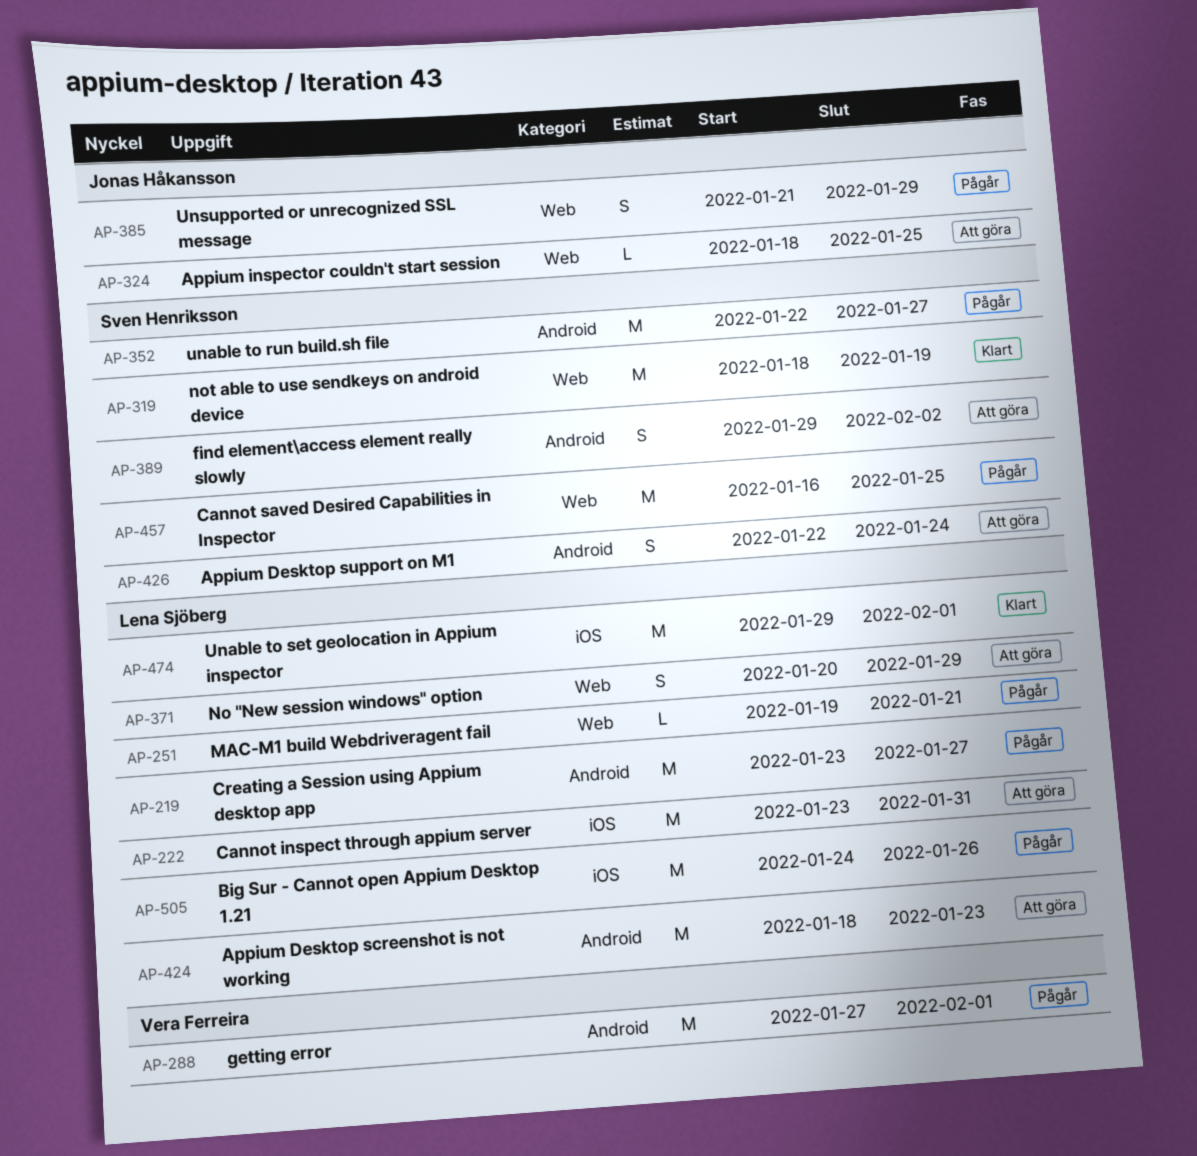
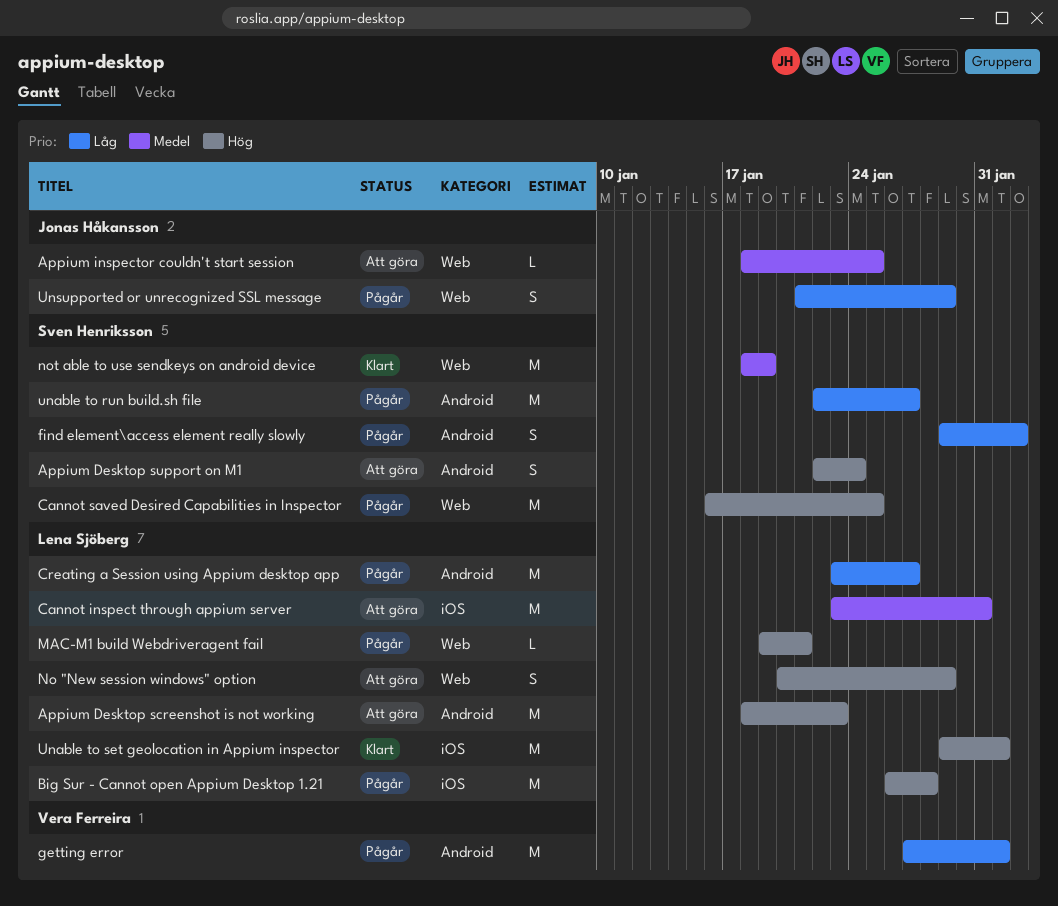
Big Sur - Cannot open Appium Desktop 1.21, start: Jan 24 -> Jan 26
Big Sur - Cannot open Appium Desktop 1.21, due: Jan 26 -> Jan 28
find element\access element really slowly, status: Att göra -> Pågår

